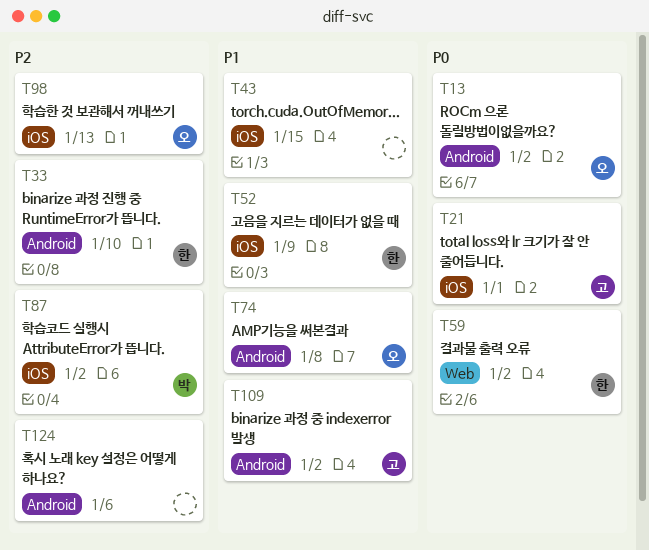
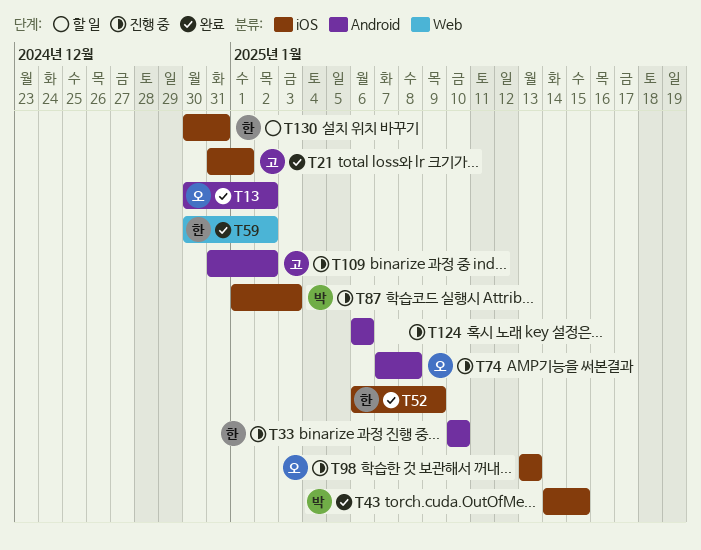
T43, owner: none -> 박
T87, due: Jan 2 -> Jan 3
T130: none -> present

